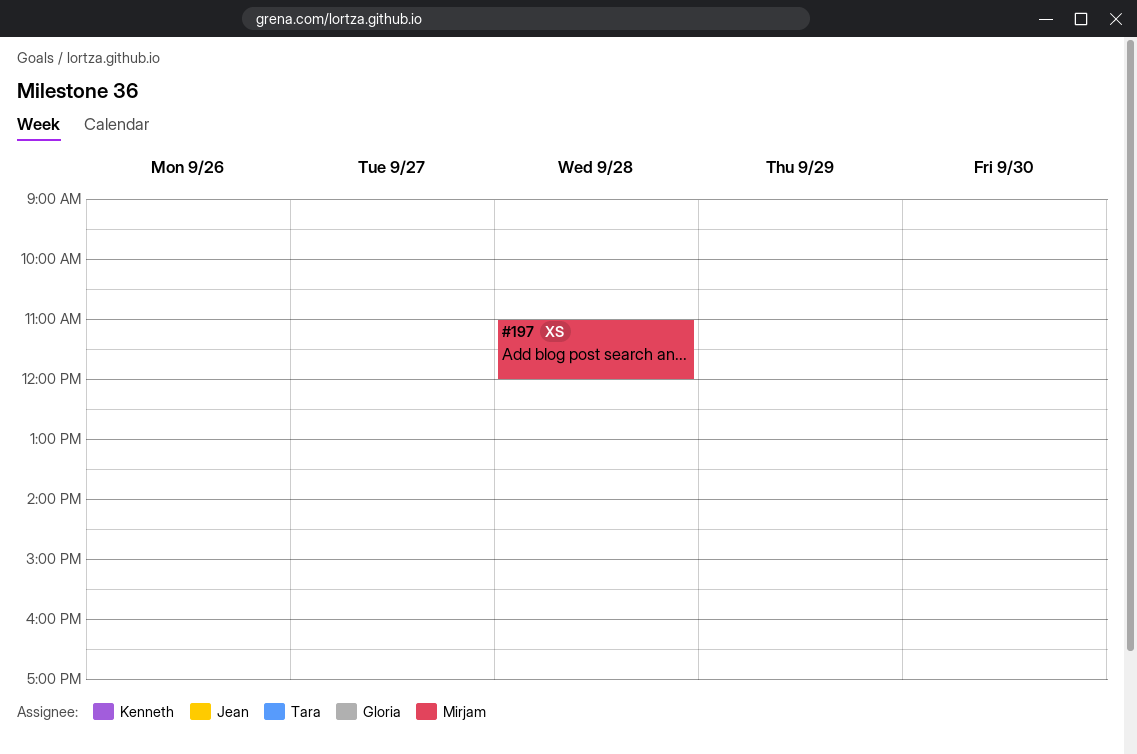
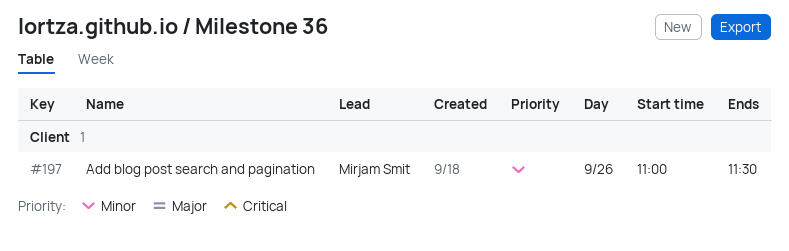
#197, day: Sep 28 -> Sep 26
#197, ends: 12:00 -> 11:30

